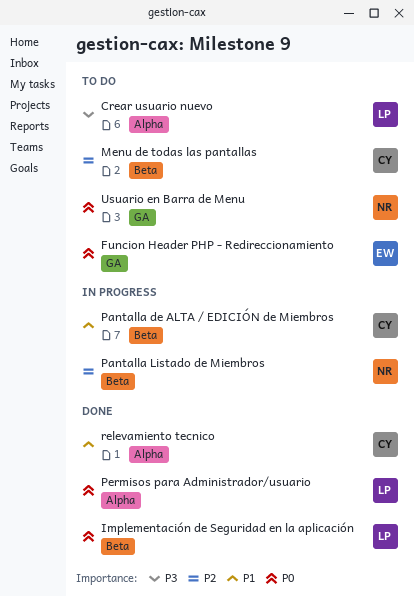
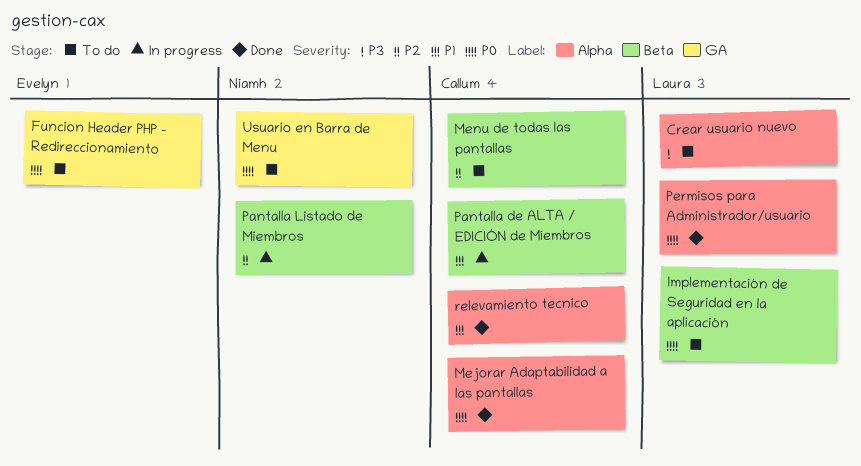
Implementación de Seguridad en la aplicación, status: Done -> To do
Mejorar Adaptabilidad a las pantallas: none -> present

